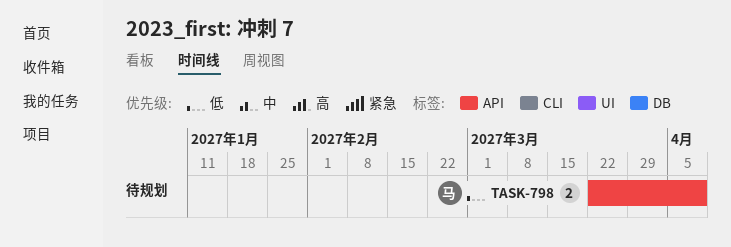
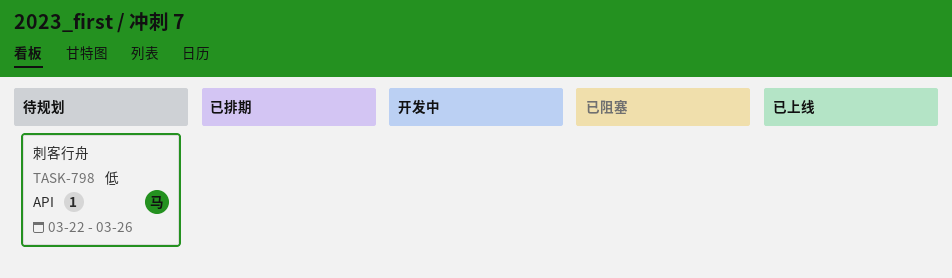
TASK-798, estimate: 2 -> 1
TASK-798, due: Apr 9 -> Mar 26

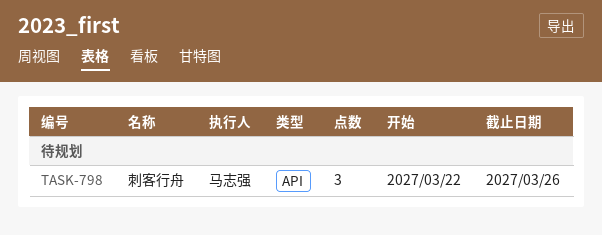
TASK-798, estimate: 1 -> 3

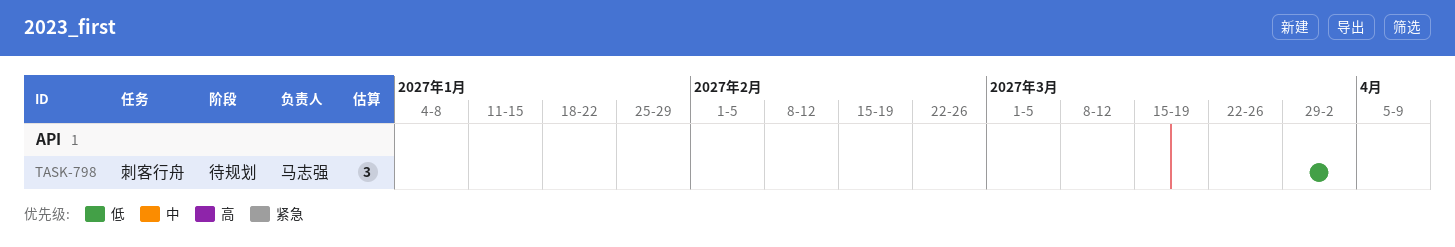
TASK-798, start: Mar 22 -> Mar 29
TASK-798, due: Mar 26 -> Apr 2

